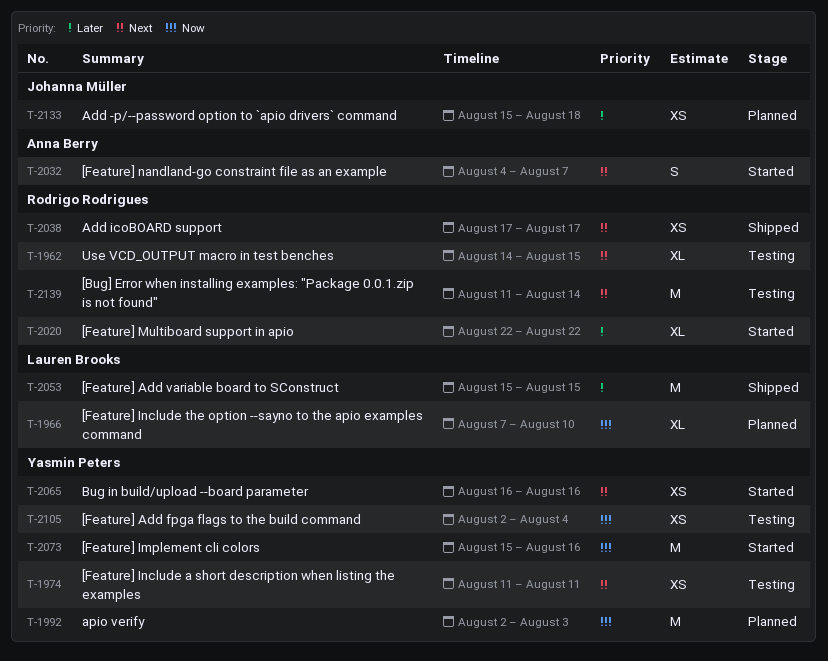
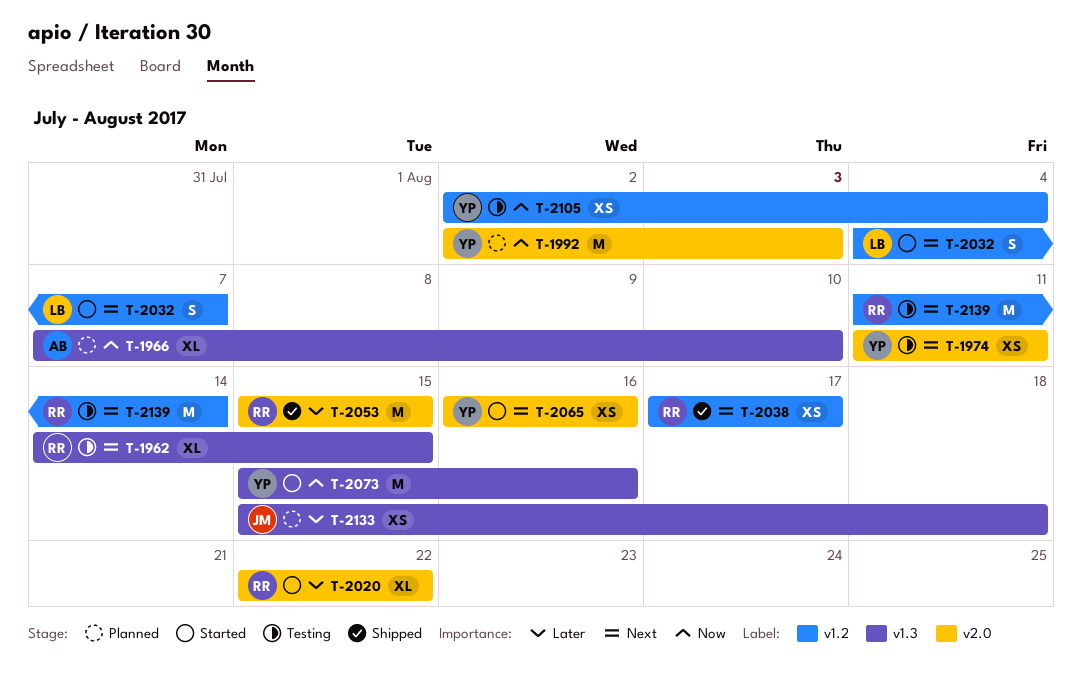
T-1966, owner: Lauren Brooks -> Anna Berry
T-2032, owner: Anna Berry -> Lauren Brooks
T-2053, owner: Lauren Brooks -> Rodrigo Rodrigues

